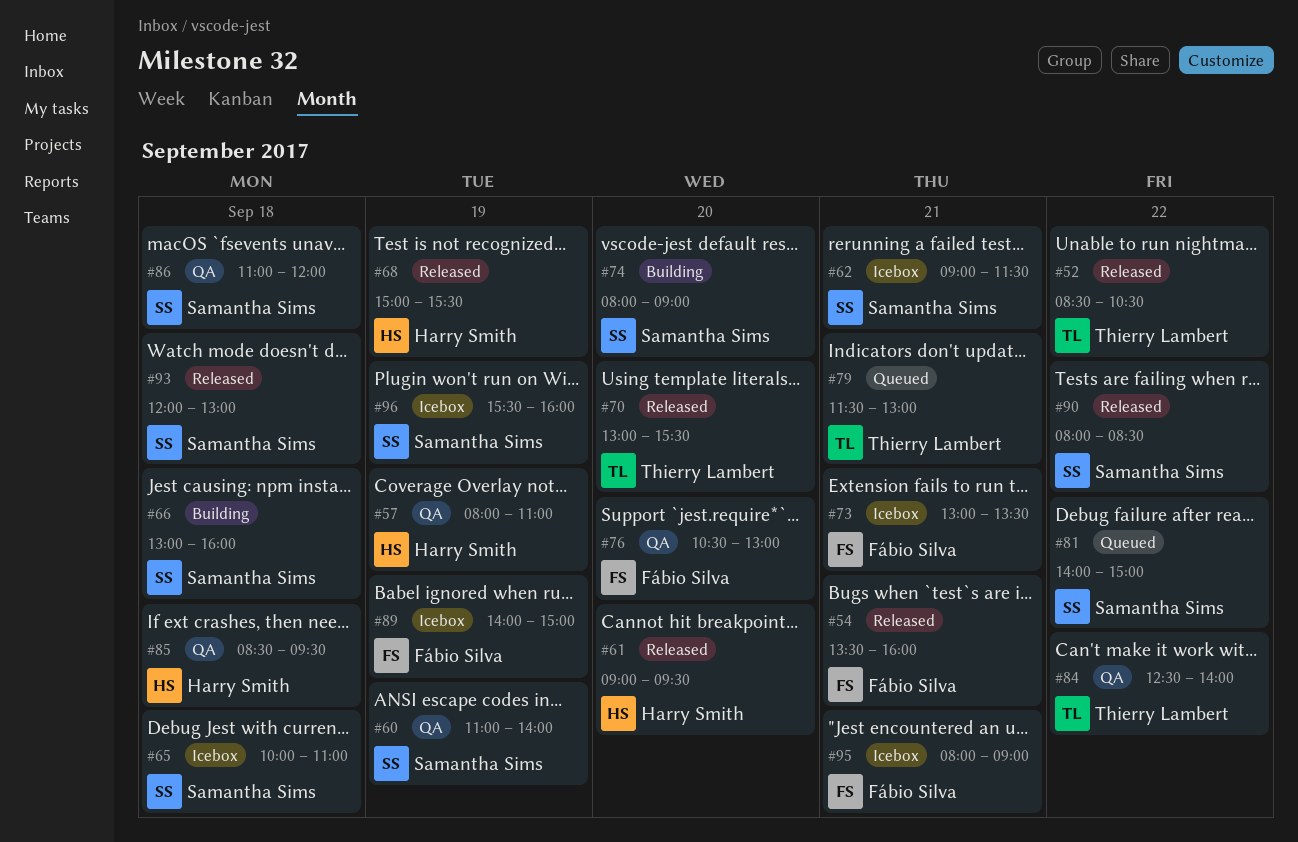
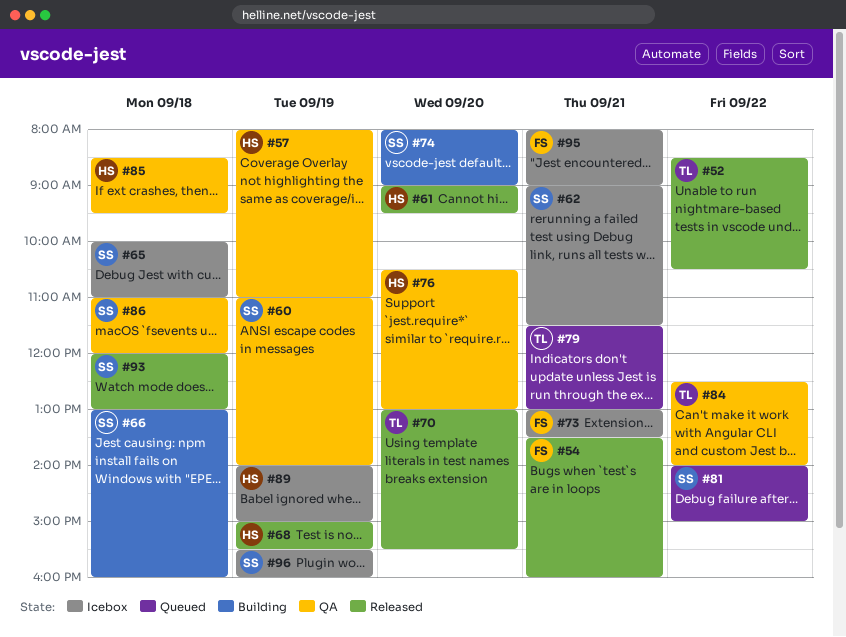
#76, owner: Fábio Silva -> Harry Smith
#89, owner: Fábio Silva -> Harry Smith
#90: present -> none

